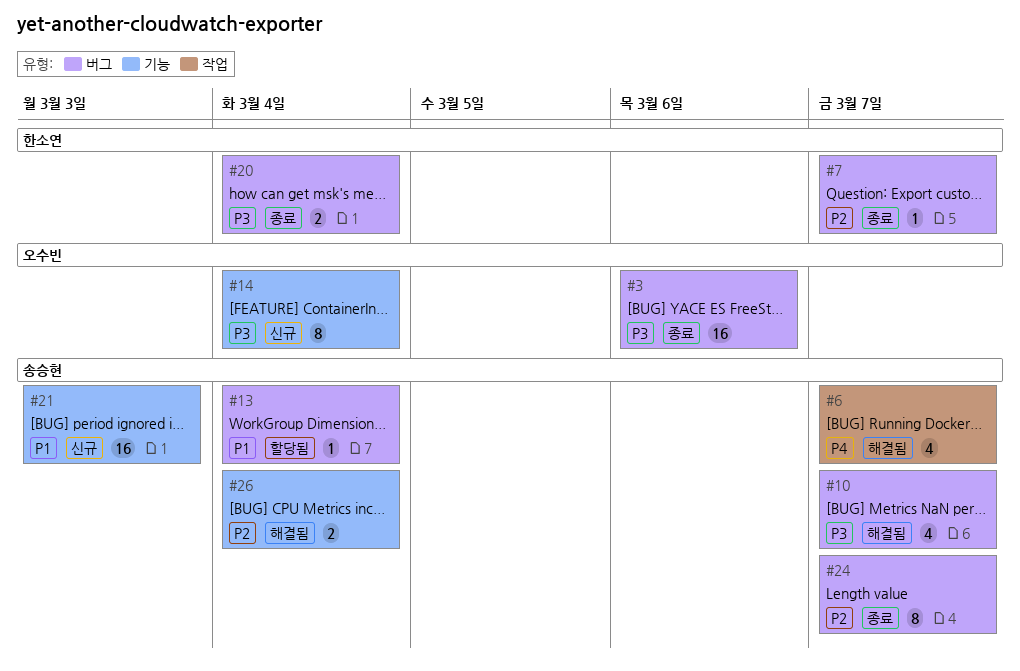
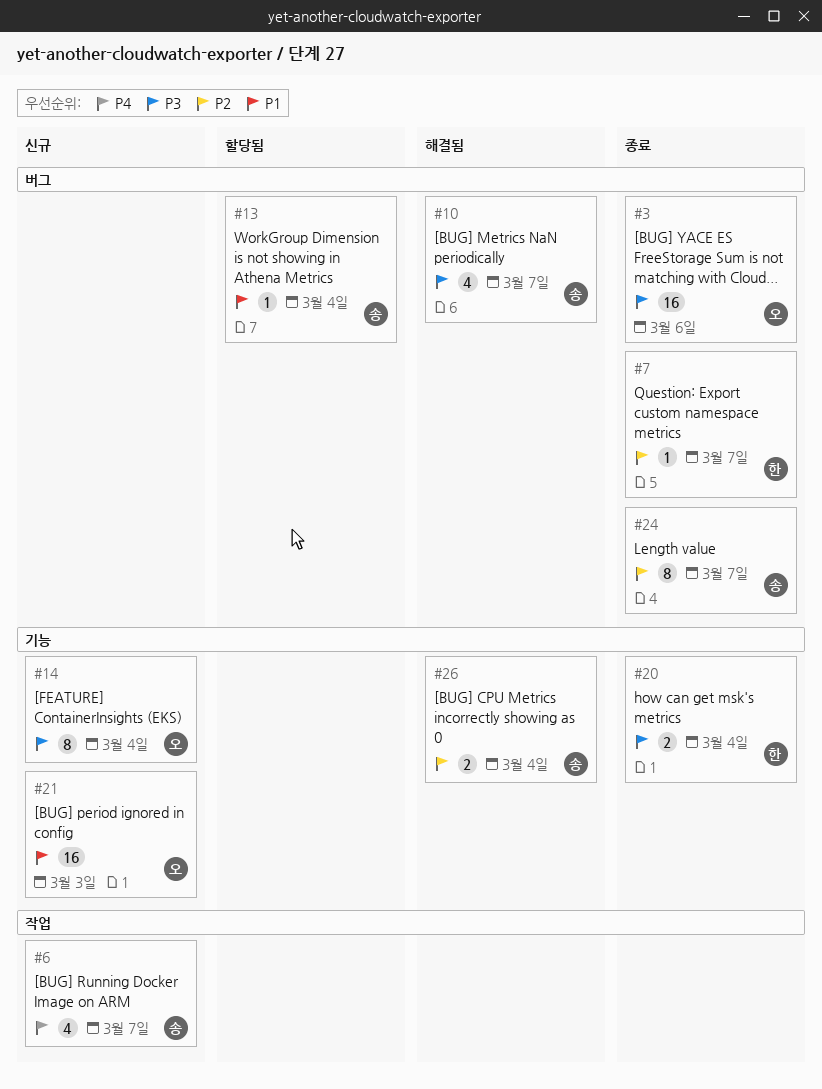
#6, status: 해결됨 -> 신규
#20, label: 버그 -> 기능
#21, owner: 송승현 -> 오수빈

